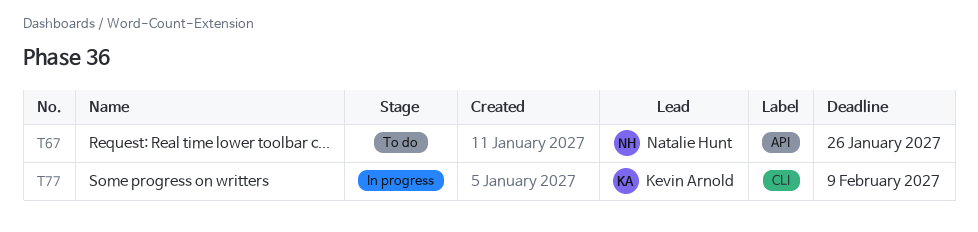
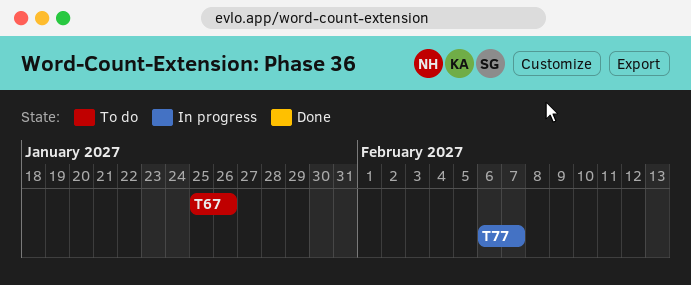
T77, due: Feb 9 -> Feb 7

